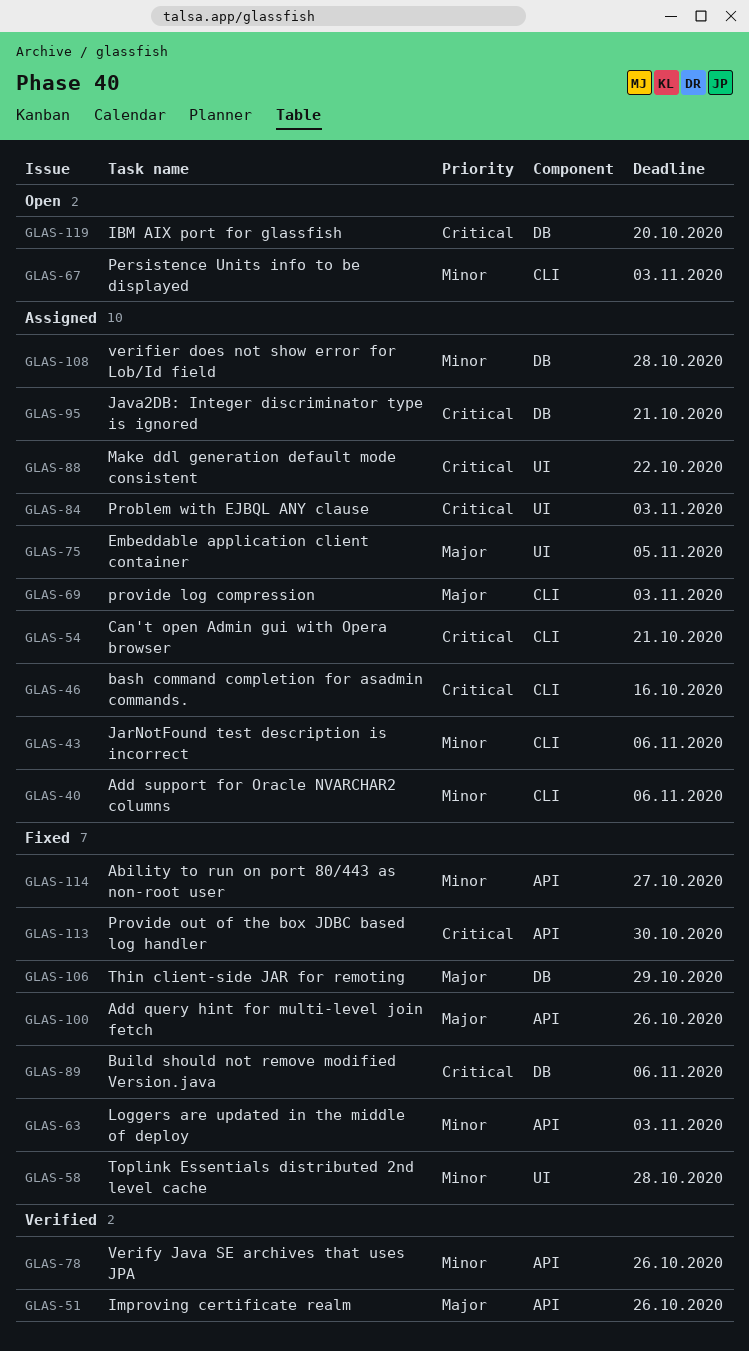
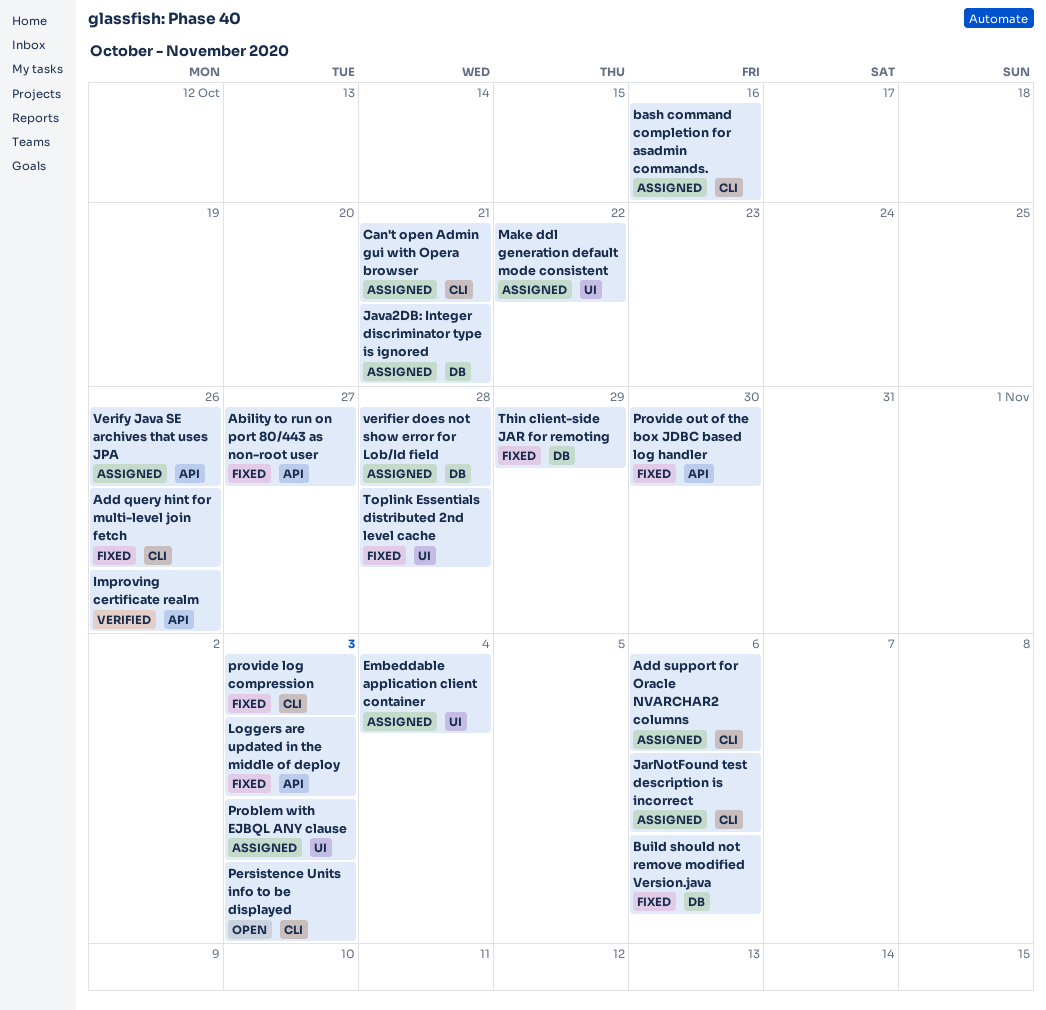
Add query hint for multi-level join fetch, label: API -> CLI
Embeddable application client container, due: Nov 5 -> Nov 4
IBM AIX port for glassfish: present -> none
provide log compression, status: Assigned -> Fixed
Verify Java SE archives that uses JPA, status: Verified -> Assigned

